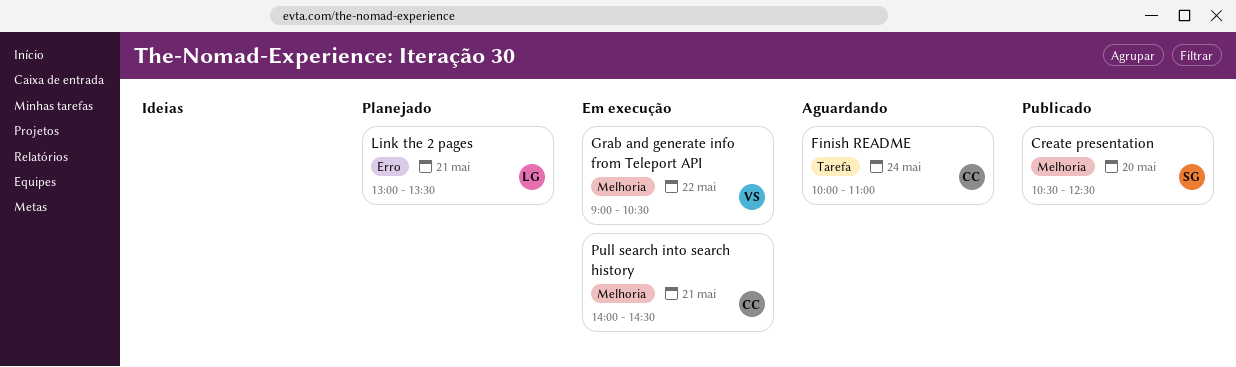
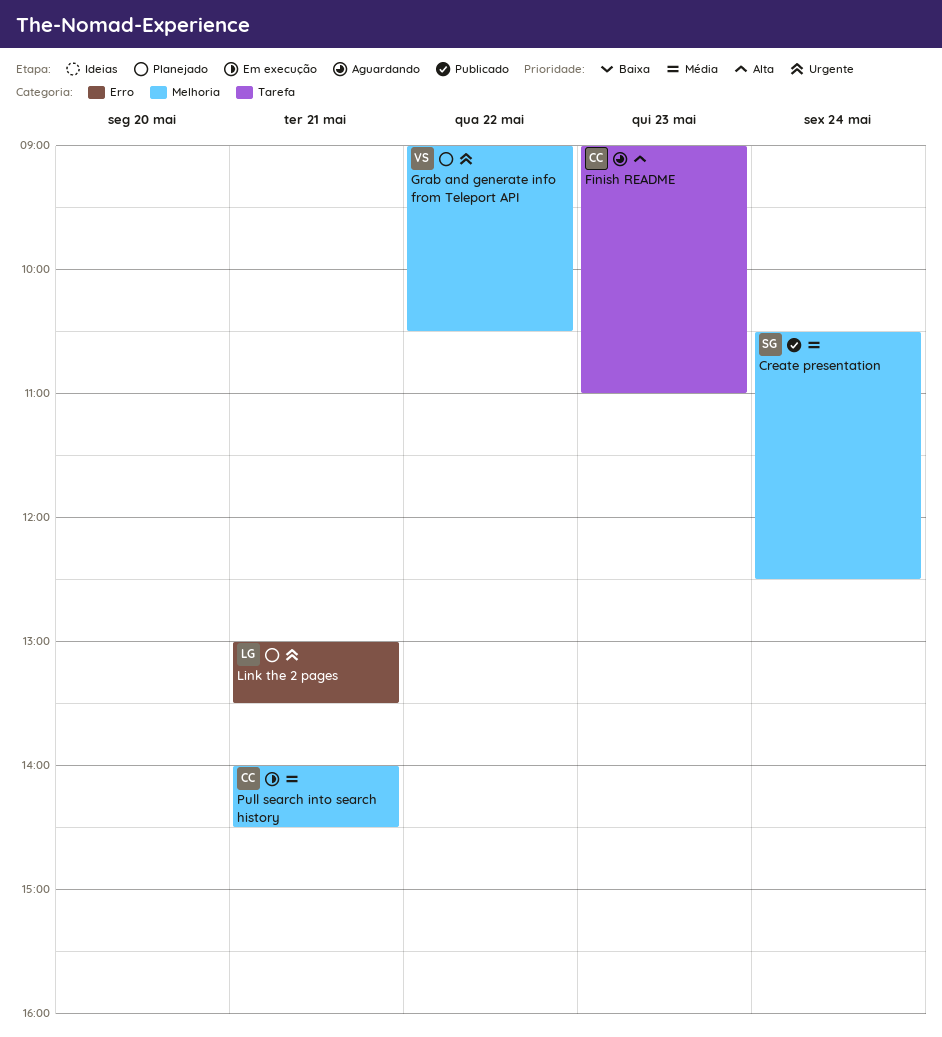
Create presentation, day: May 20 -> May 24
Finish README, day: May 24 -> May 23
Finish README, begins: 10:00 -> 09:00
Grab and generate info from Teleport API, status: Em execução -> Planejado

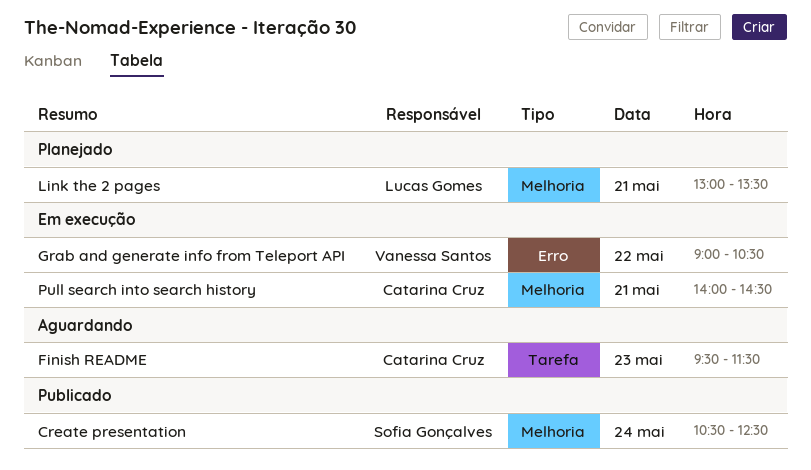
Finish README, begins: 09:00 -> 09:30
Finish README, ends: 11:00 -> 11:30
Grab and generate info from Teleport API, status: Planejado -> Em execução
Grab and generate info from Teleport API, label: Melhoria -> Erro
Link the 2 pages, label: Erro -> Melhoria

